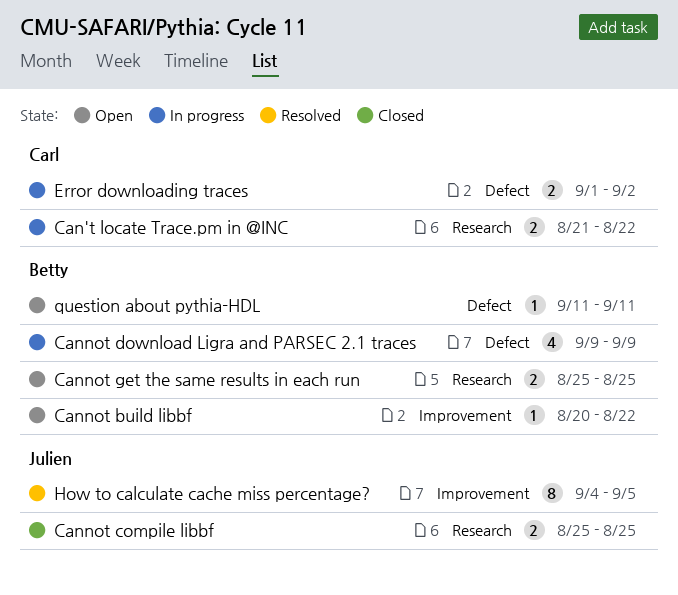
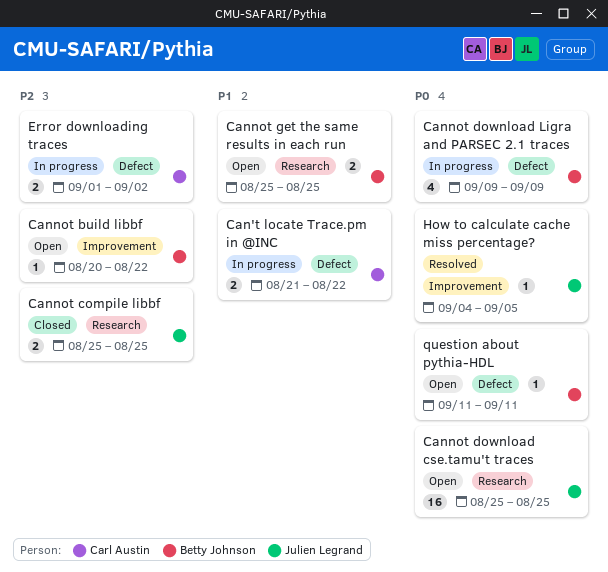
Can't locate Trace.pm in @INC, label: Research -> Defect
Cannot download cse.tamu't traces: none -> present
How to calculate cache miss percentage?, estimate: 8 -> 1

